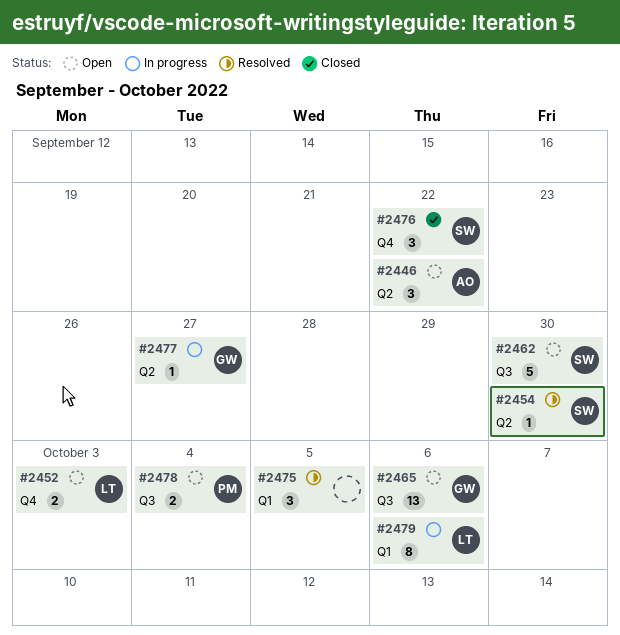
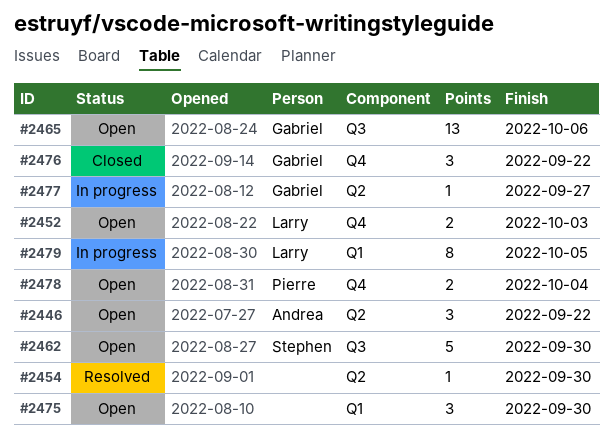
#2454, owner: Stephen -> none
#2475, status: Resolved -> Open
#2475, due: Oct 5 -> Sep 30
#2476, owner: Stephen -> Gabriel
#2478, label: Q3 -> Q4
#2479, due: Oct 6 -> Oct 5

